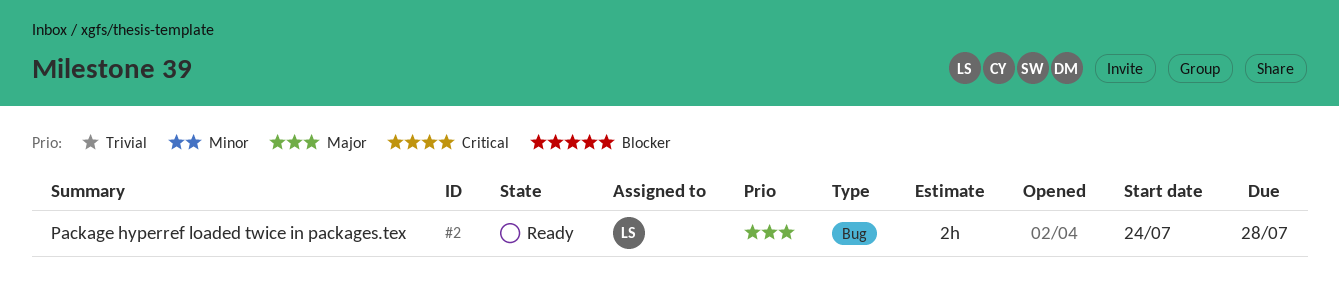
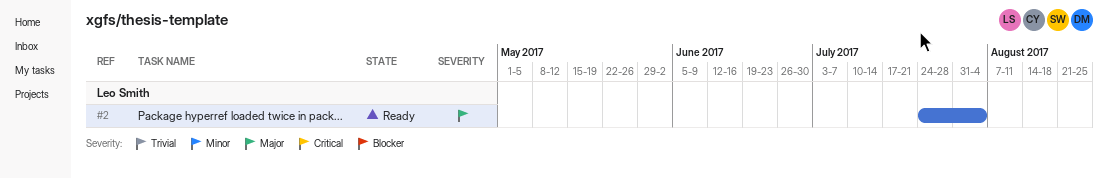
#2, due: Jul 28 -> Aug 4

